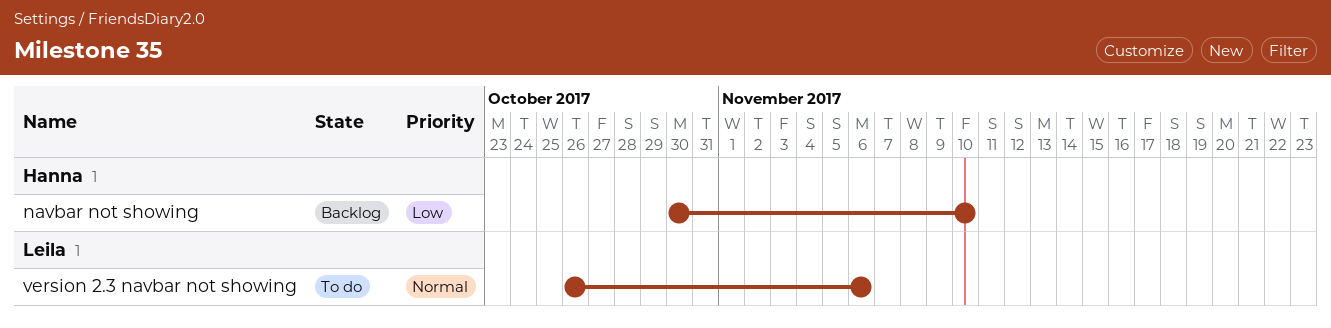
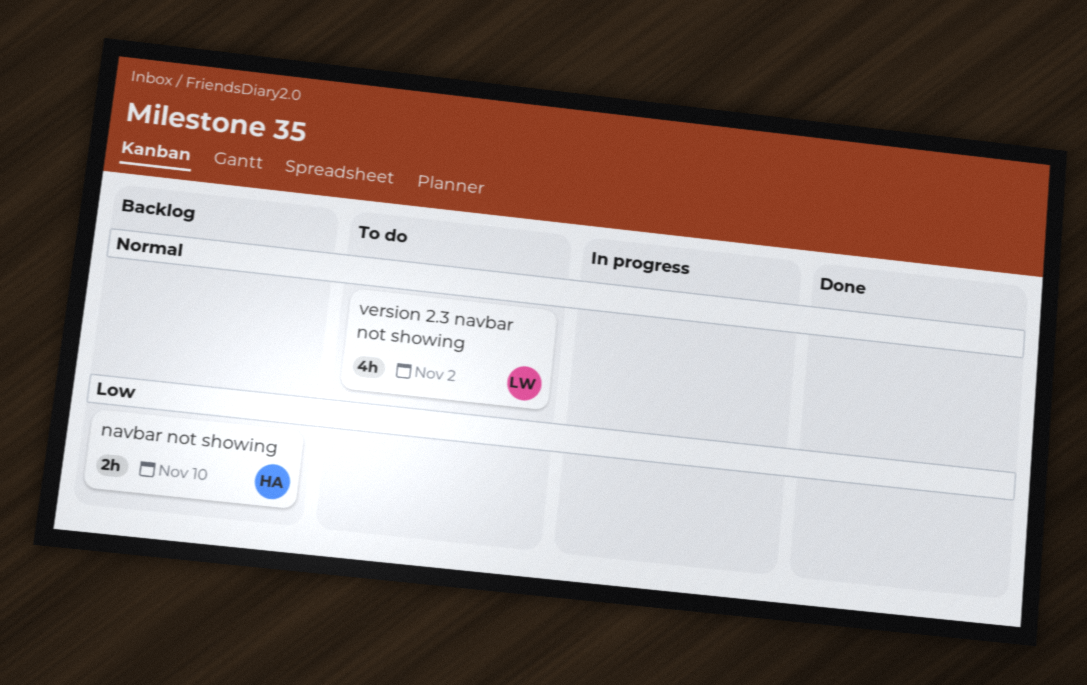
version 2.3 navbar not showing, due: Nov 6 -> Nov 2

